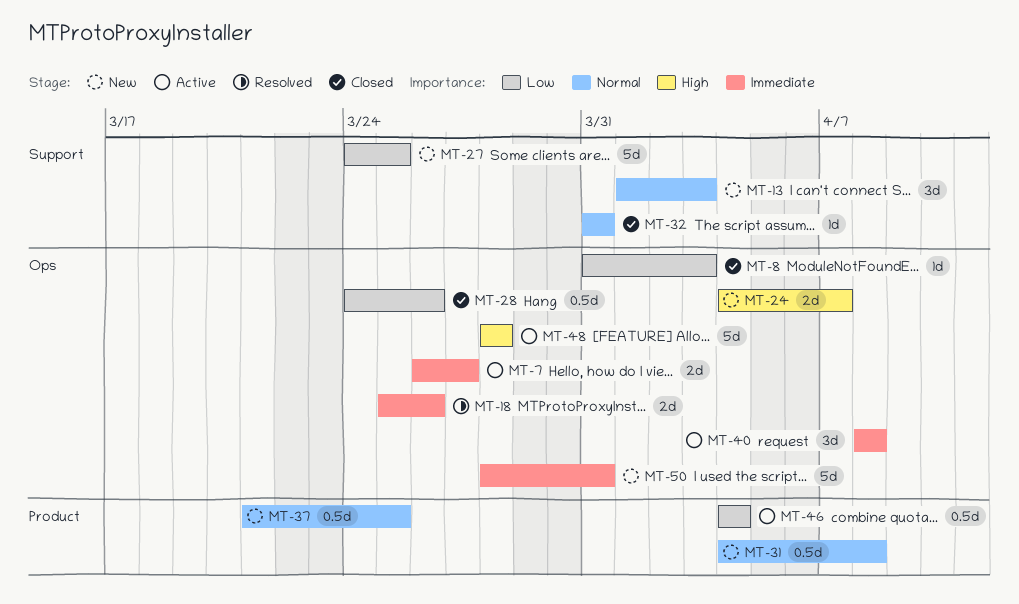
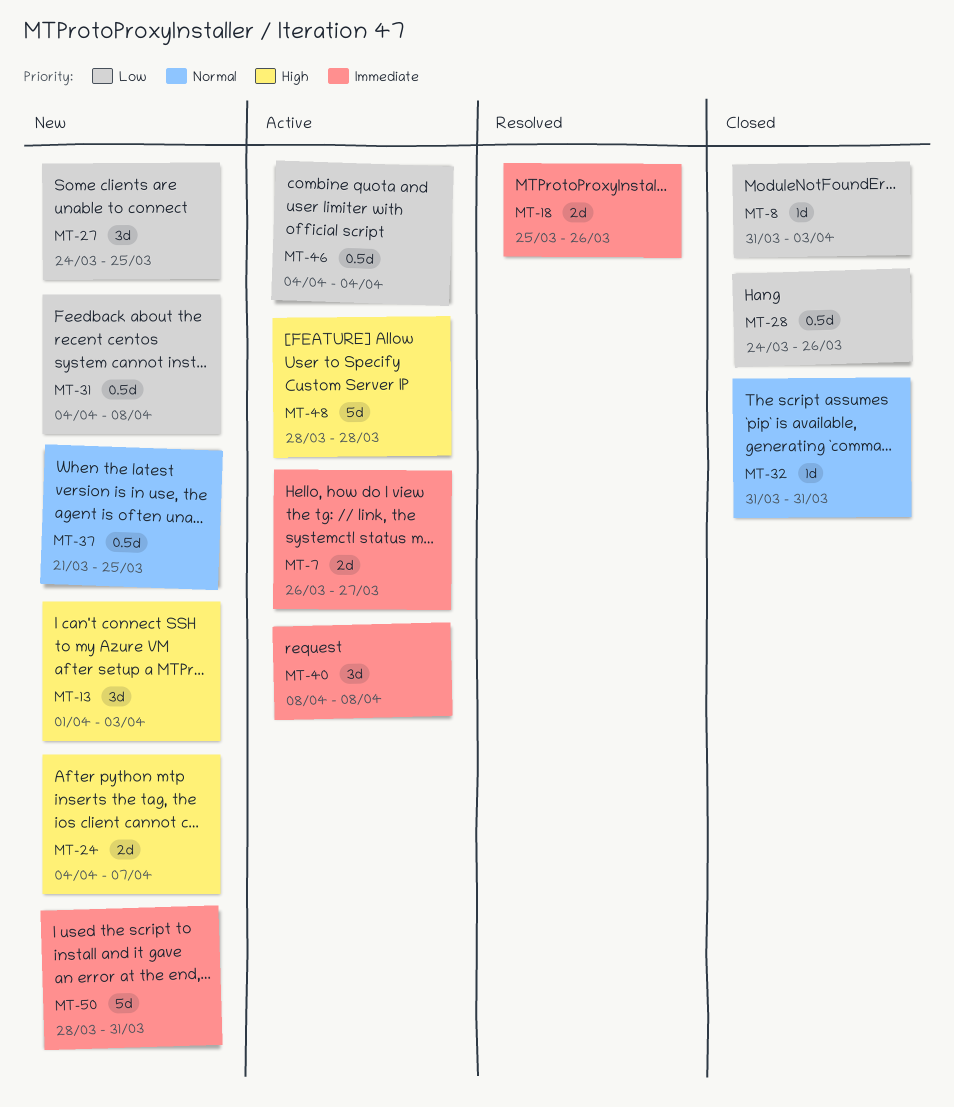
MT-13, priority: Normal -> High
MT-27, estimate: 5d -> 3d
MT-31, priority: Normal -> Low

